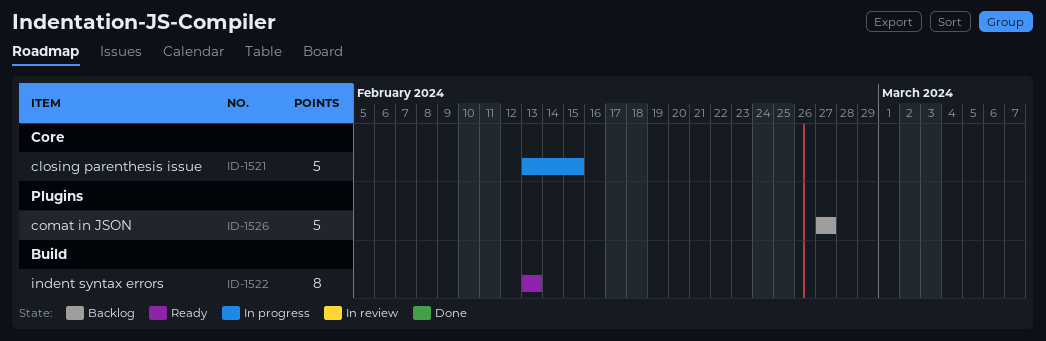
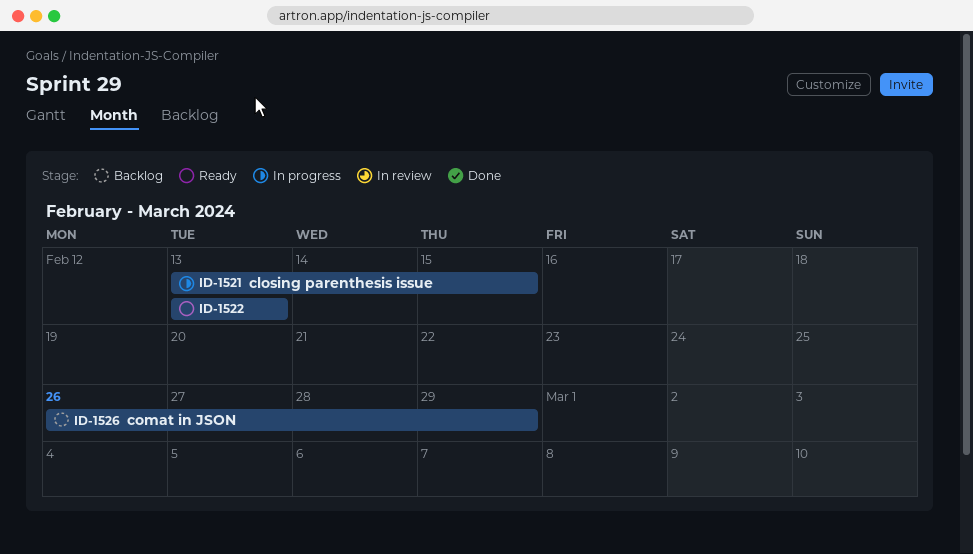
ID-1526, start: Feb 27 -> Feb 26
ID-1526, due: Feb 27 -> Feb 29

